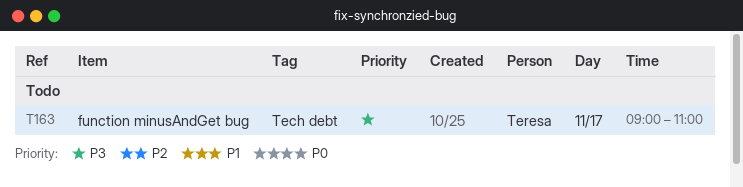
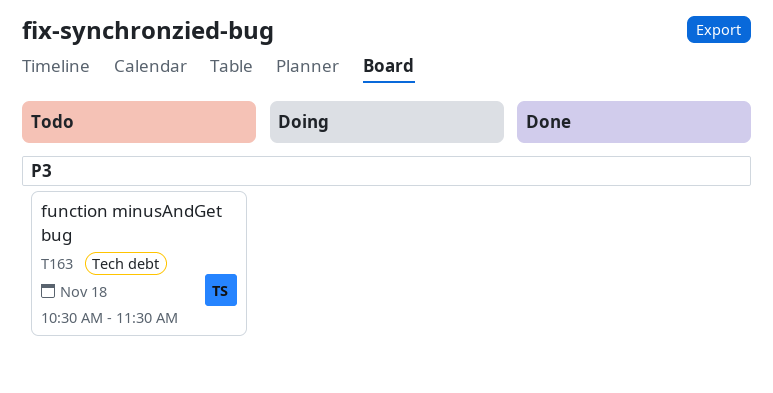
T163, day: Nov 17 -> Nov 18
T163, begins: 09:00 -> 10:30
T163, ends: 11:00 -> 11:30

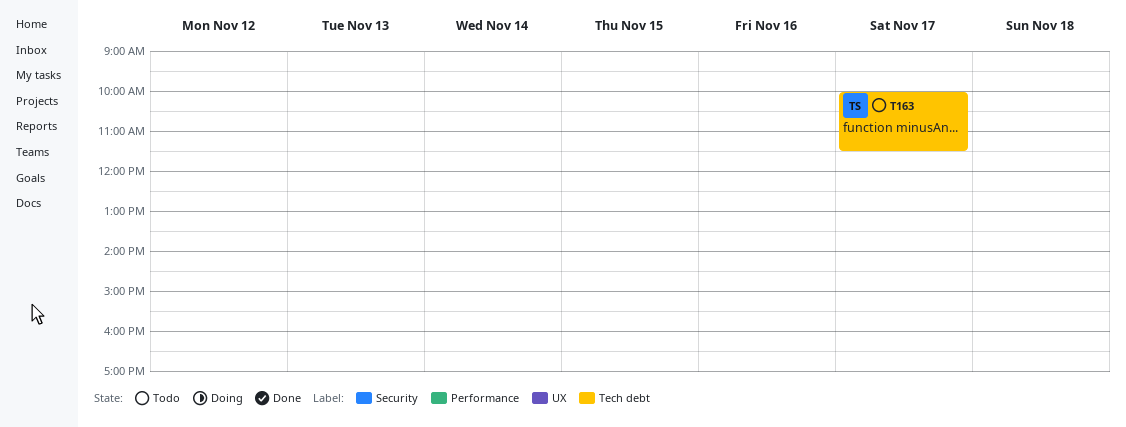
T163, day: Nov 18 -> Nov 17
T163, begins: 10:30 -> 10:00

